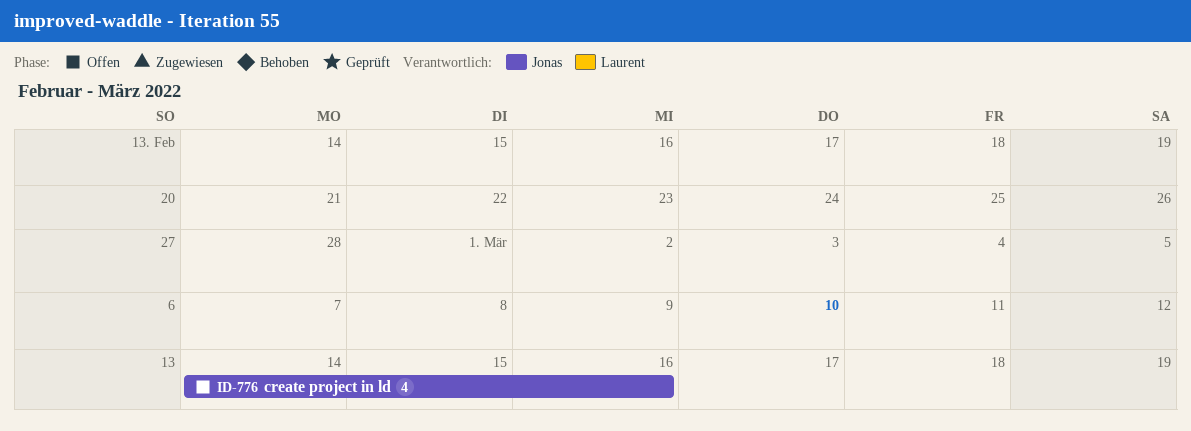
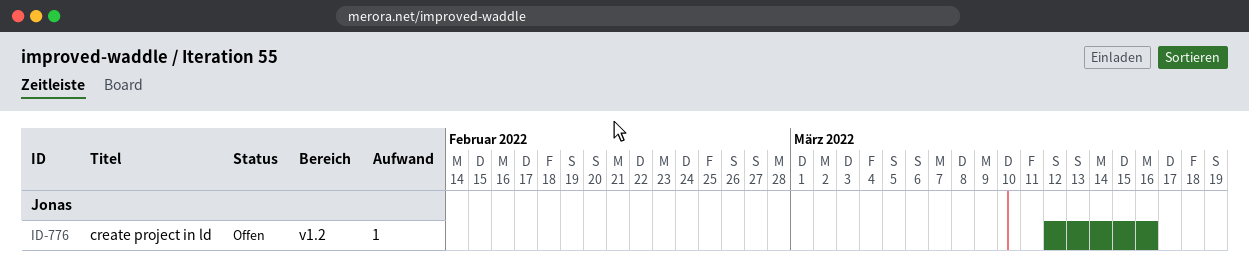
ID-776, estimate: 4 -> 1
ID-776, start: Mar 14 -> Mar 12

